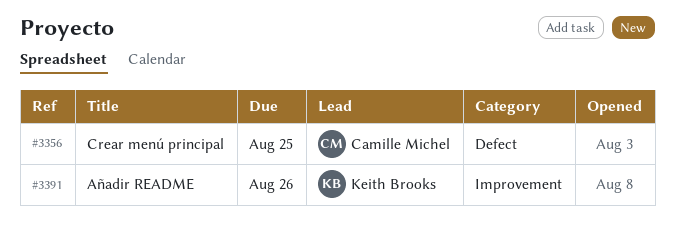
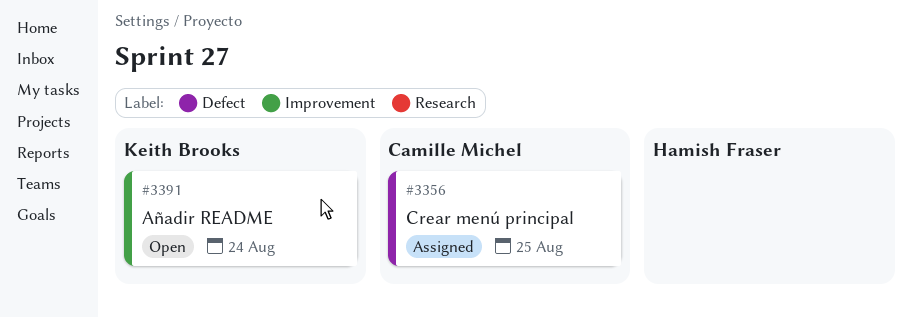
#3391, due: Aug 26 -> Aug 24

